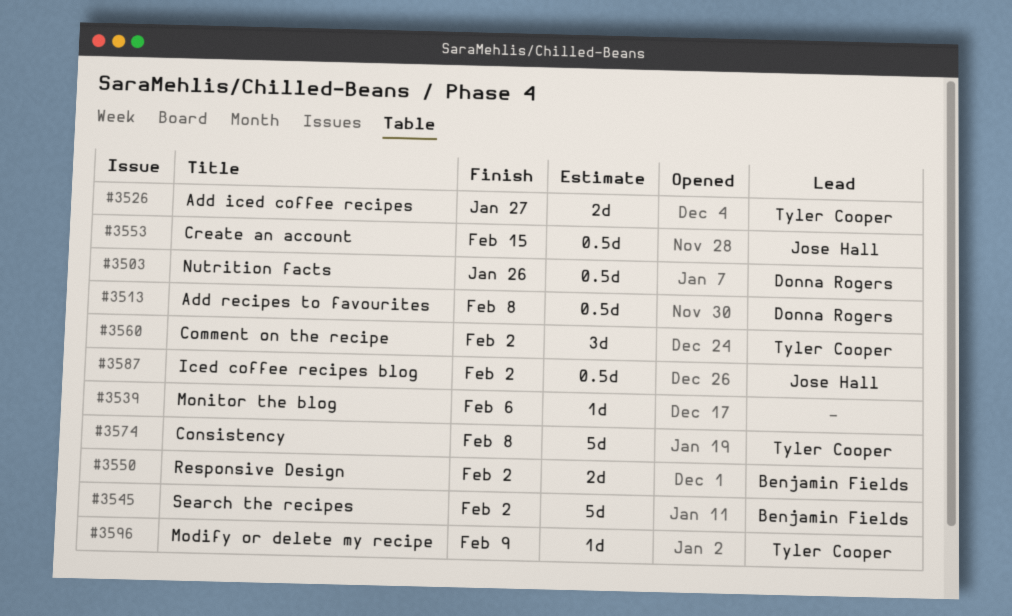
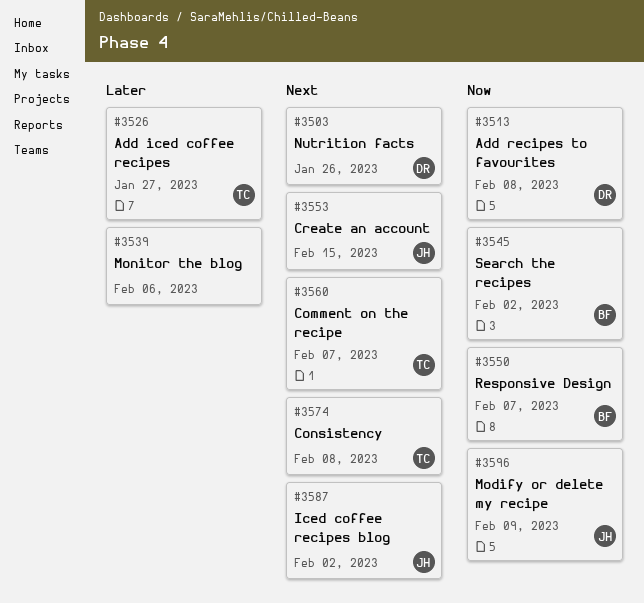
#3550, due: Feb 2 -> Feb 7
#3560, due: Feb 2 -> Feb 7
#3596, owner: Tyler Cooper -> Jose Hall

